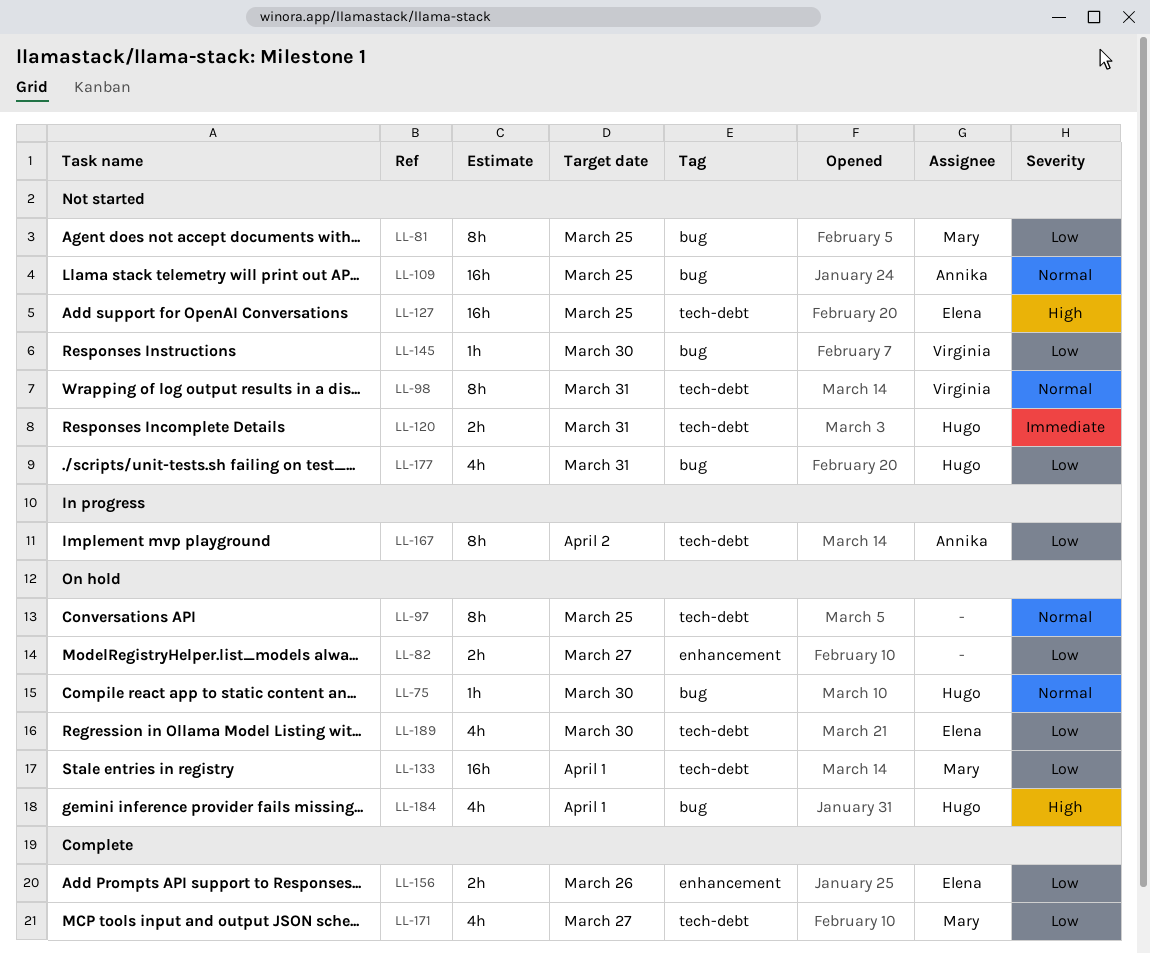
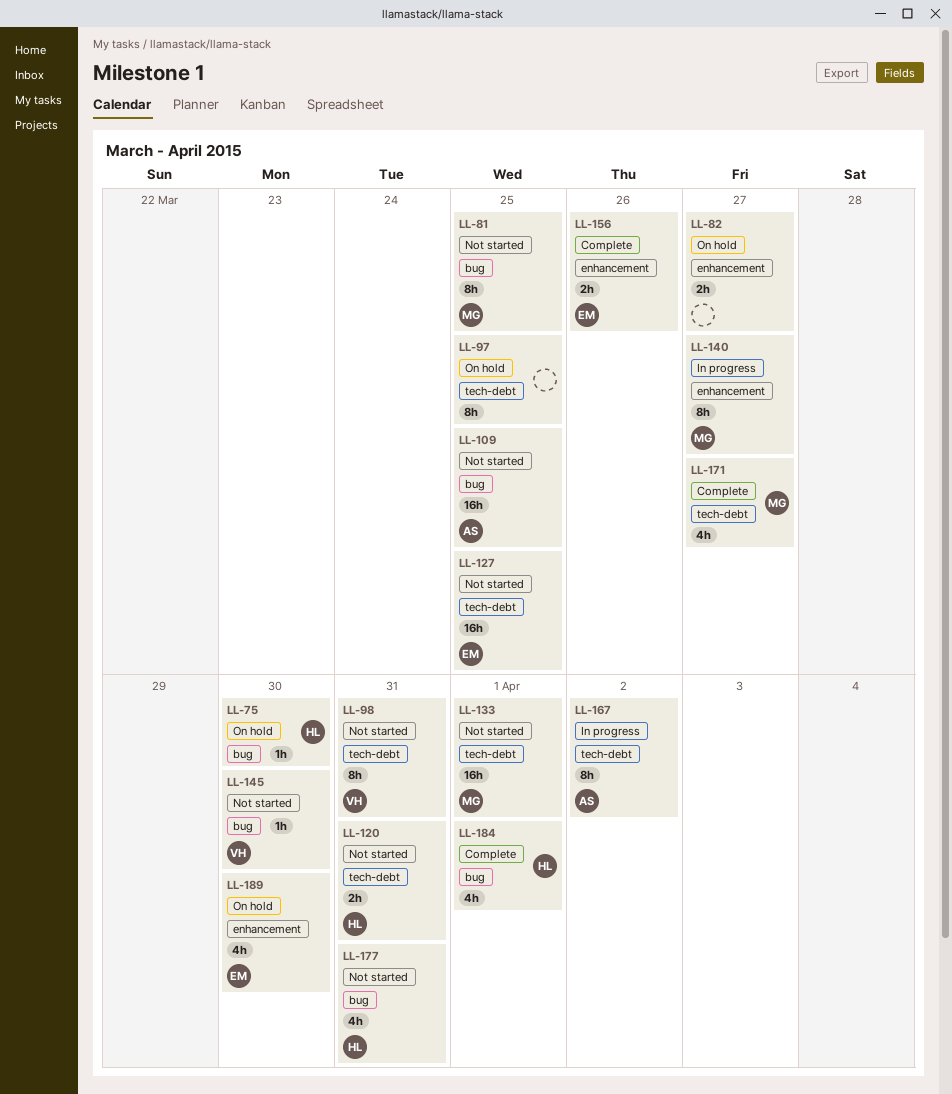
LL-133, status: On hold -> Not started
LL-140: none -> present
LL-184, status: On hold -> Complete
LL-189, label: tech-debt -> enhancement

